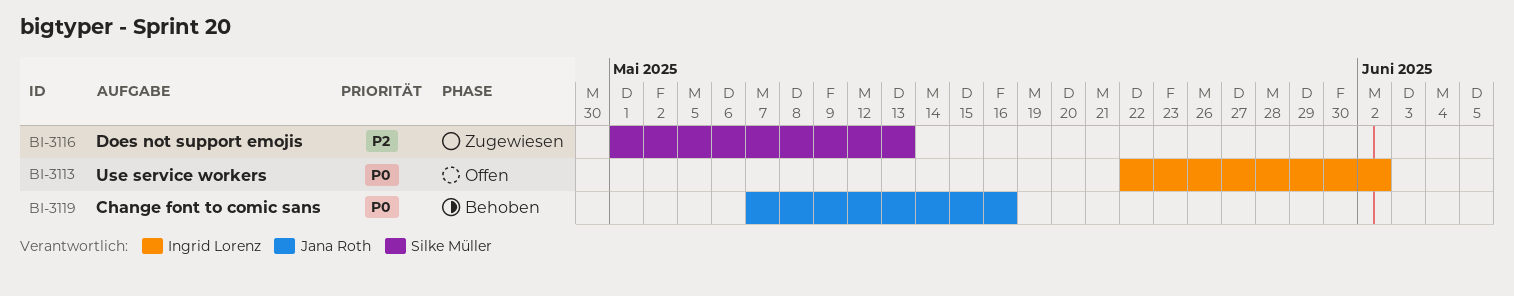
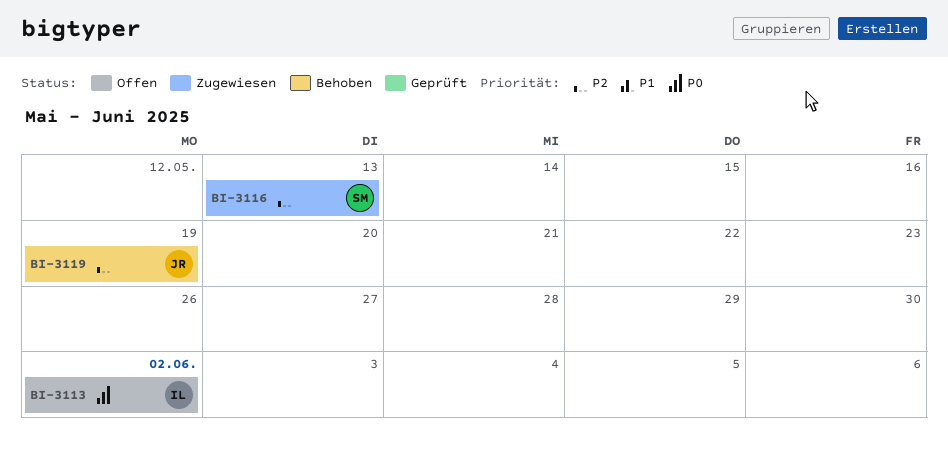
BI-3119, priority: P0 -> P2
BI-3119, due: May 16 -> May 19

